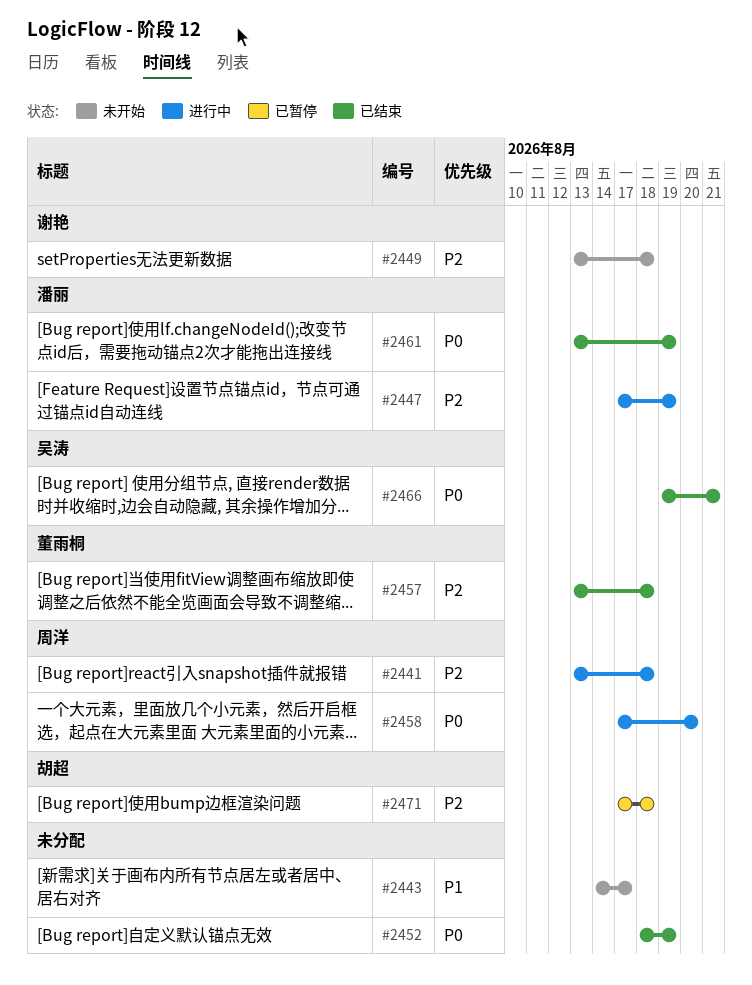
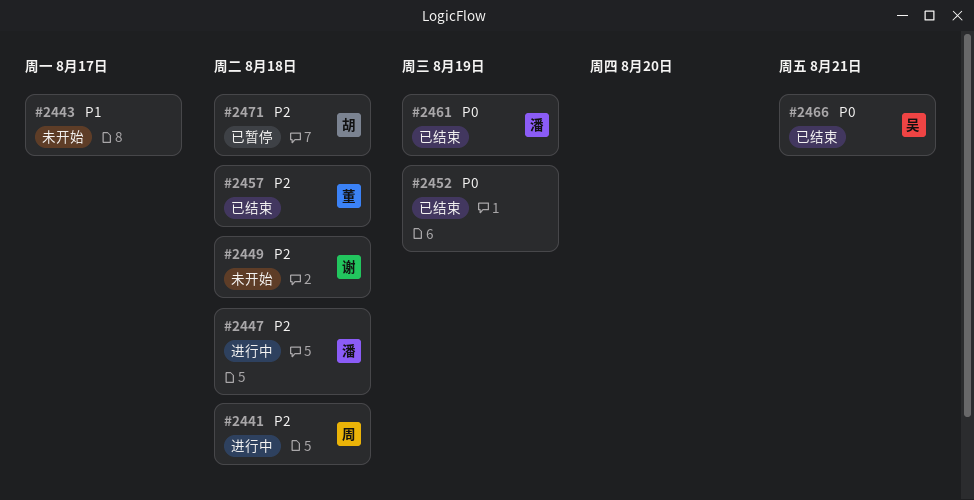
#2447, due: Aug 19 -> Aug 18
#2458: present -> none

